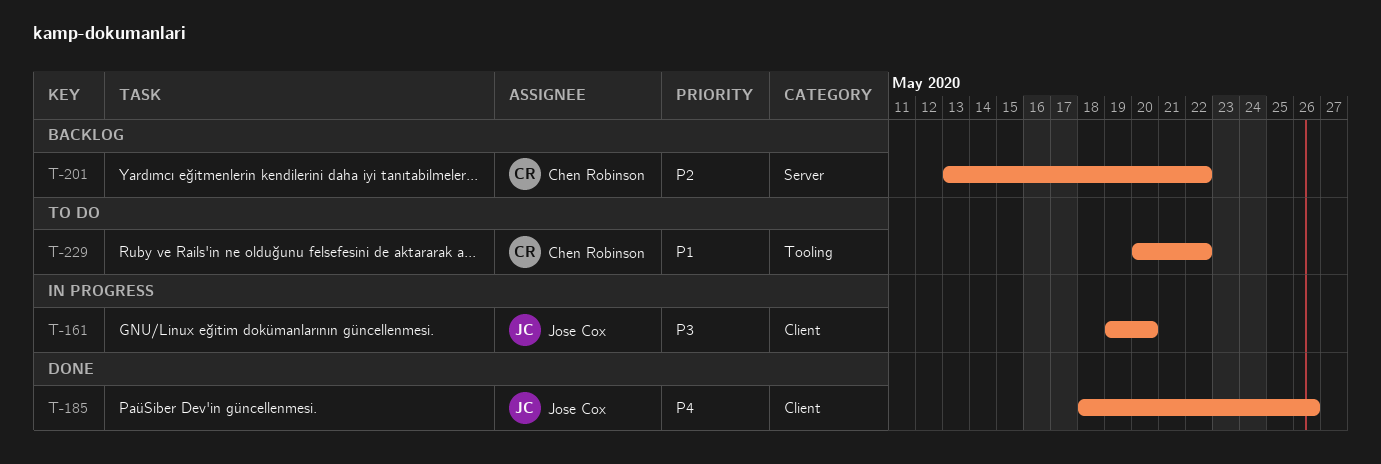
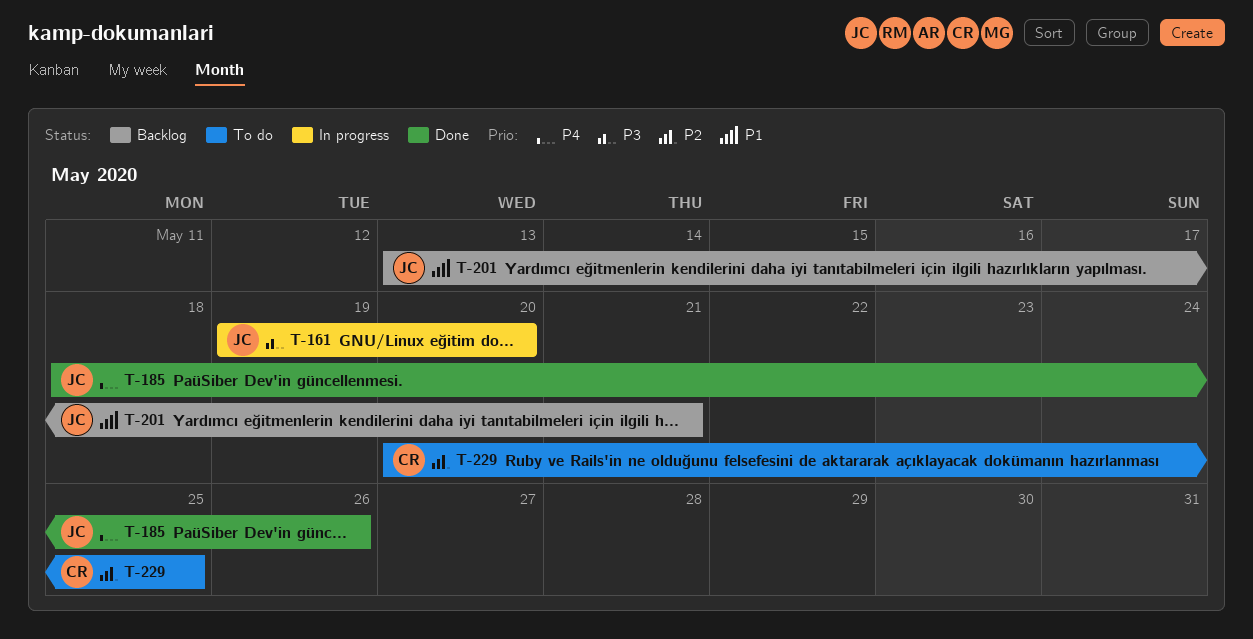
T-201, owner: Chen Robinson -> Jose Cox
T-201, priority: P2 -> P1
T-201, due: May 22 -> May 21
T-229, priority: P1 -> P2
T-229, due: May 22 -> May 25

